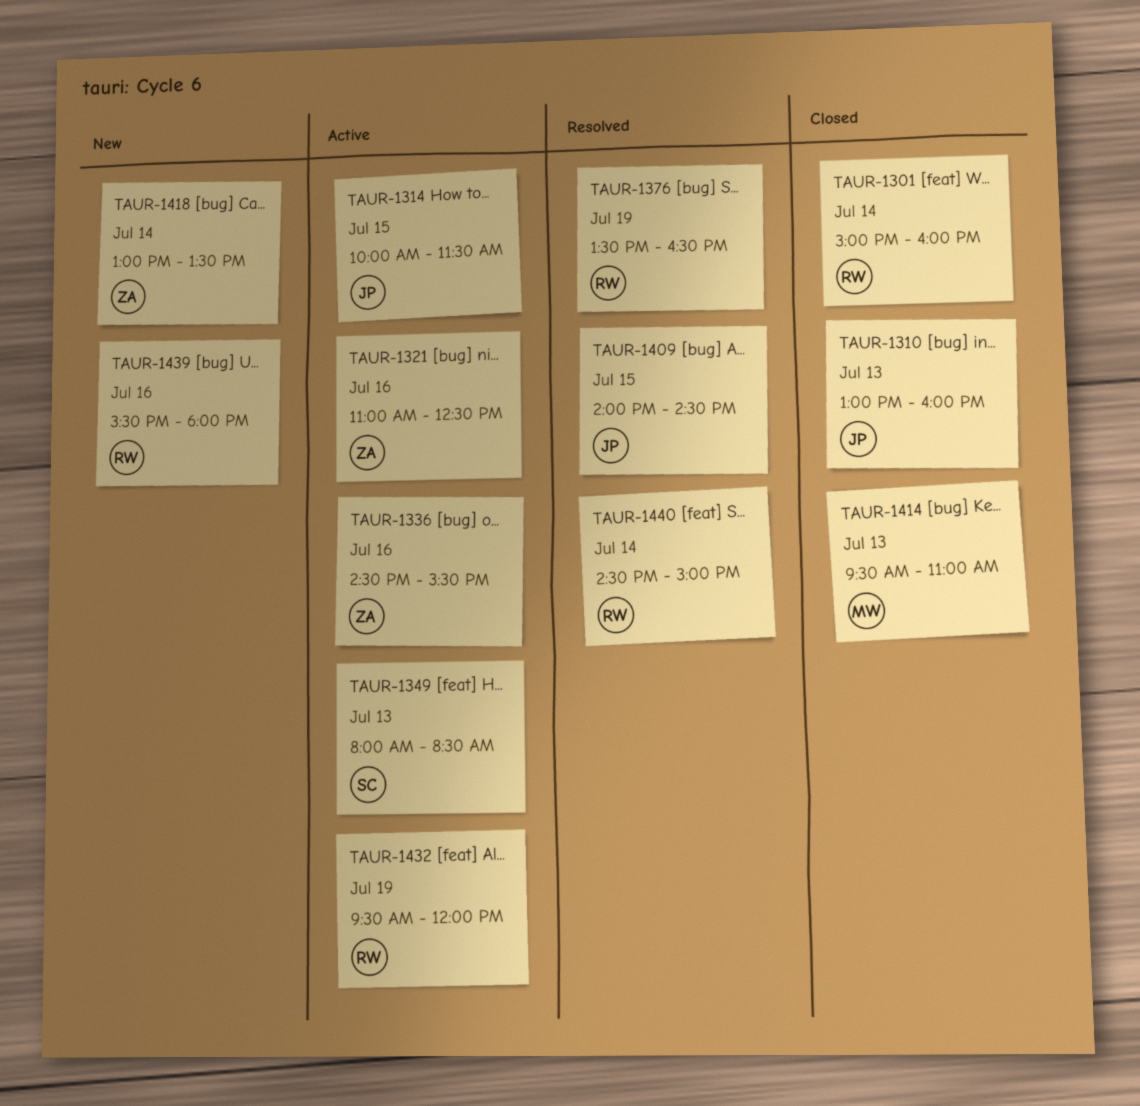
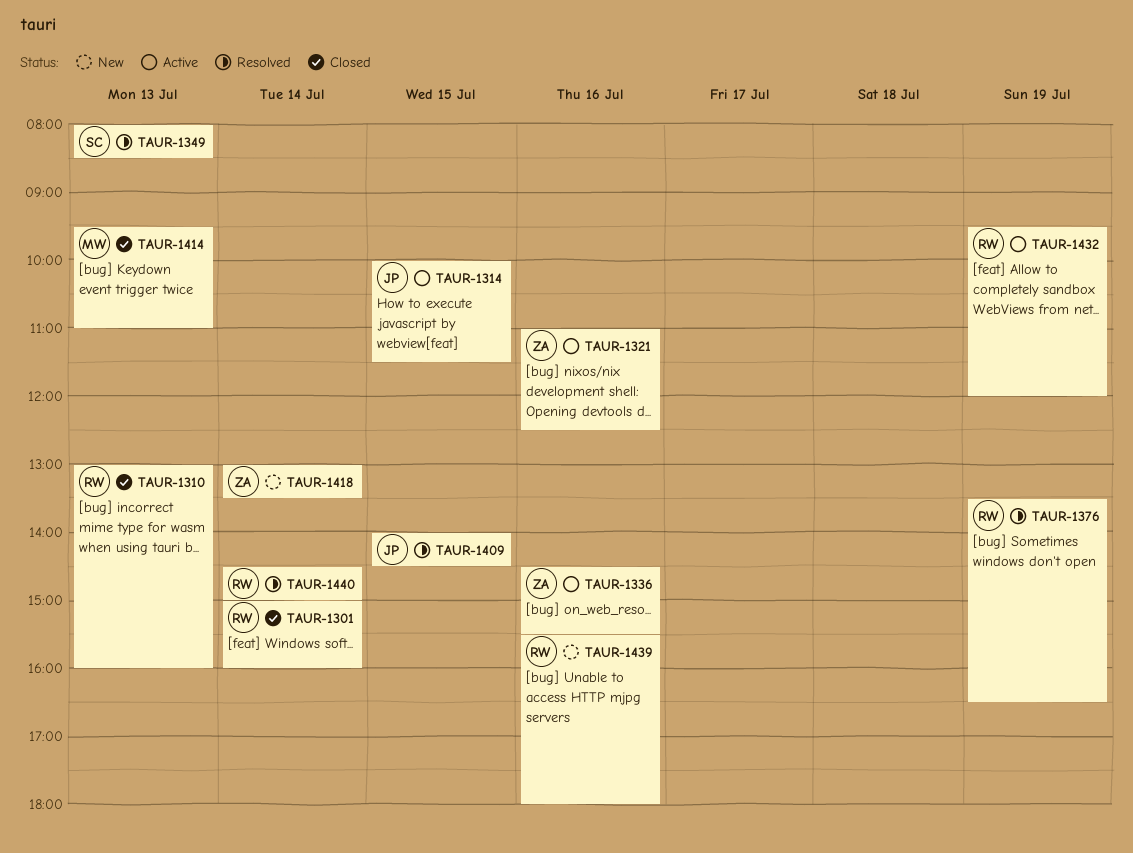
TAUR-1310, owner: JP -> RW
TAUR-1349, status: Active -> Resolved

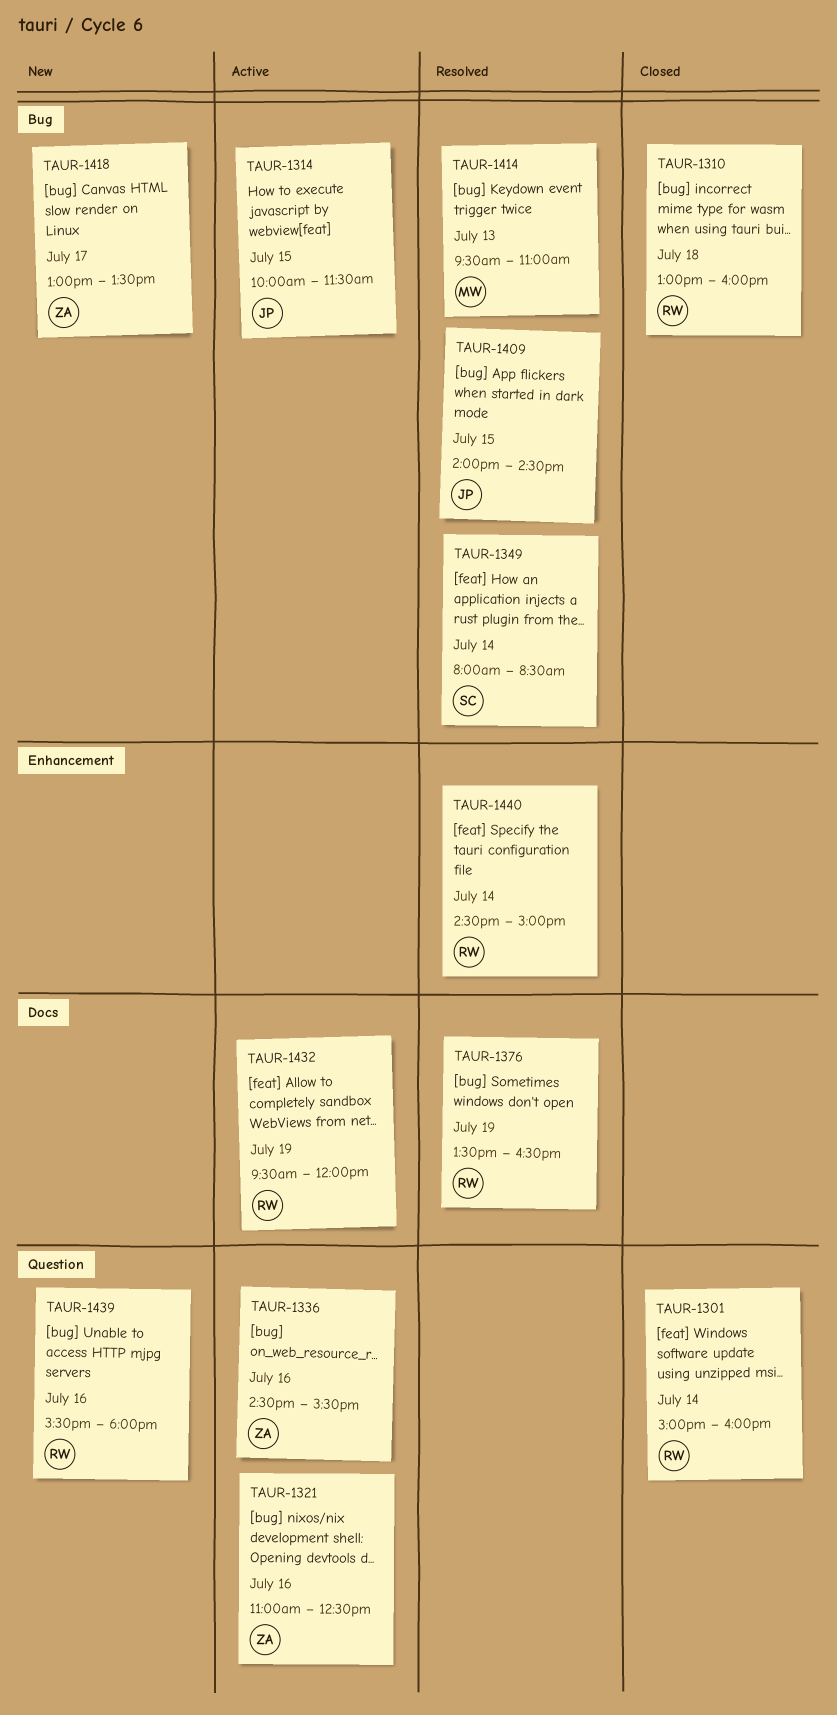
TAUR-1310, day: Jul 13 -> Jul 18
TAUR-1349, day: Jul 13 -> Jul 14
TAUR-1414, status: Closed -> Resolved
TAUR-1418, day: Jul 14 -> Jul 17

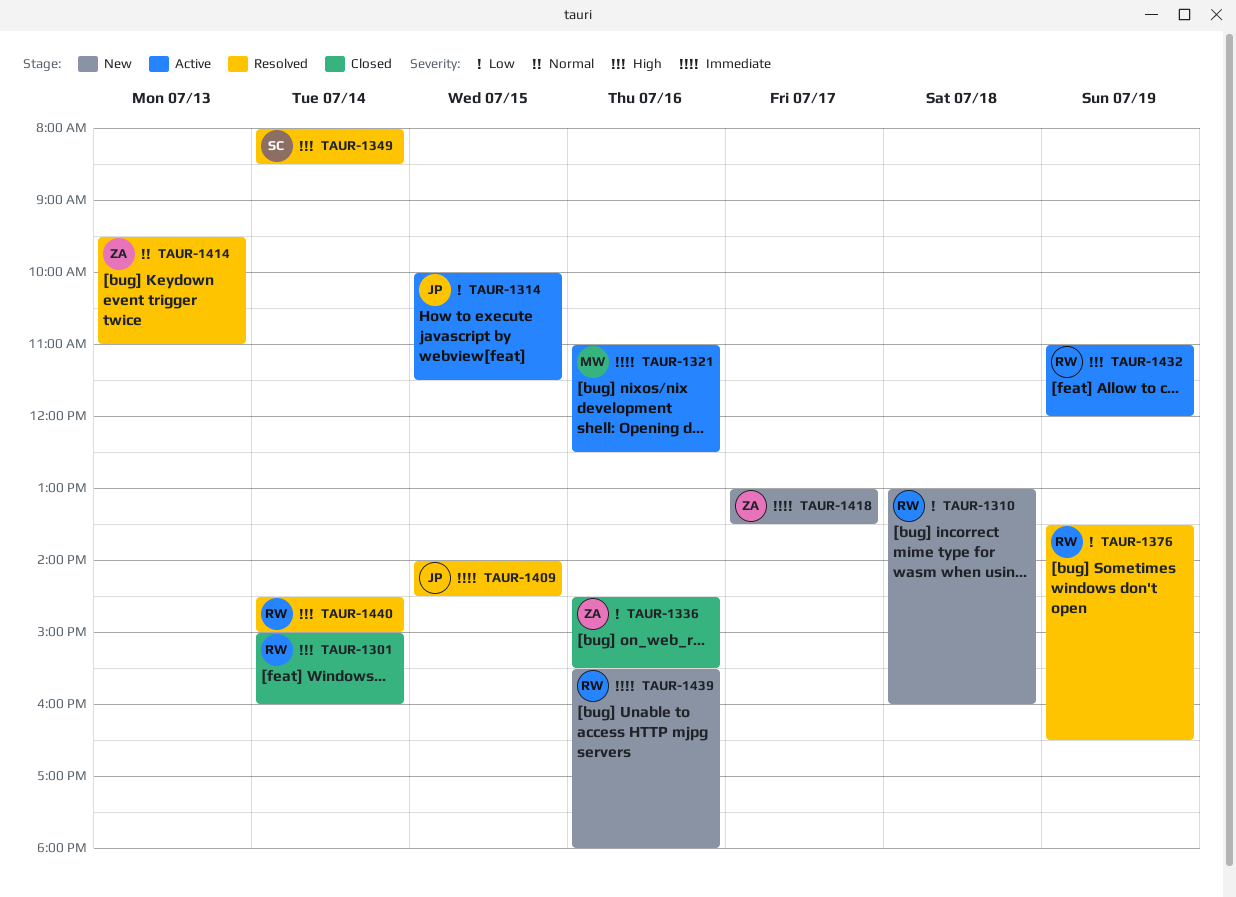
TAUR-1310, status: Closed -> New
TAUR-1321, owner: ZA -> MW
TAUR-1336, status: Active -> Closed
TAUR-1414, owner: MW -> ZA
TAUR-1432, begins: 09:30 -> 11:00

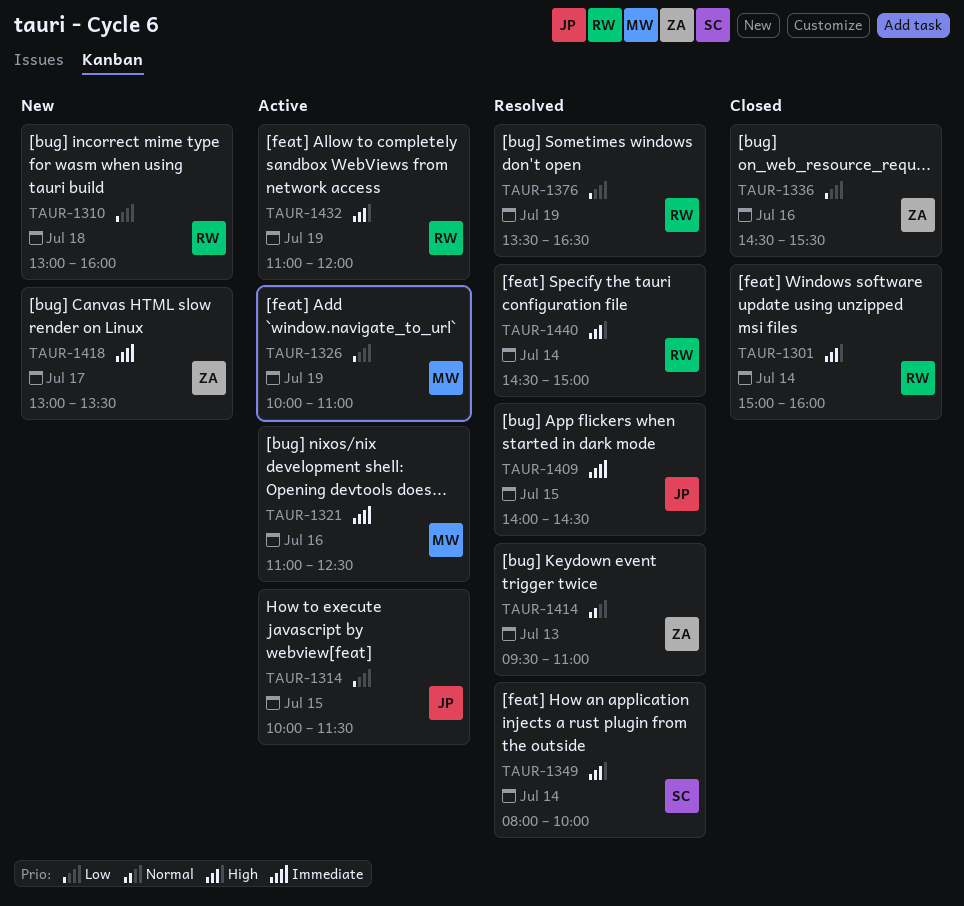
TAUR-1326: none -> present
TAUR-1349, ends: 08:30 -> 10:00
TAUR-1439: present -> none

